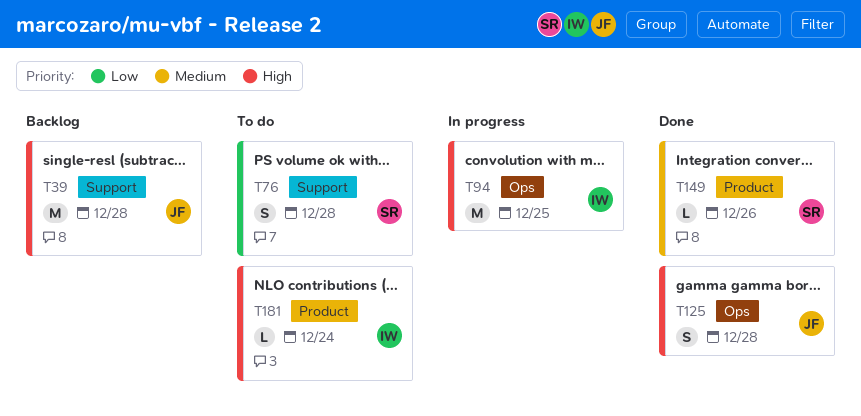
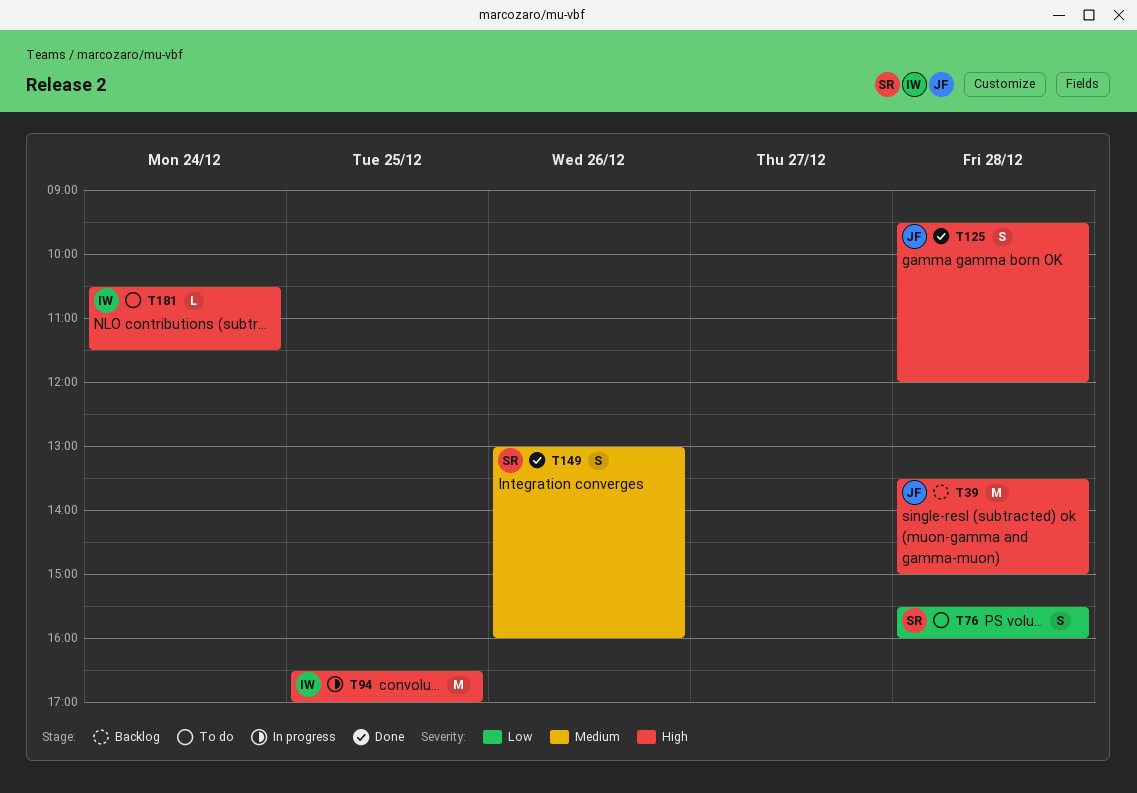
T149, estimate: L -> S

